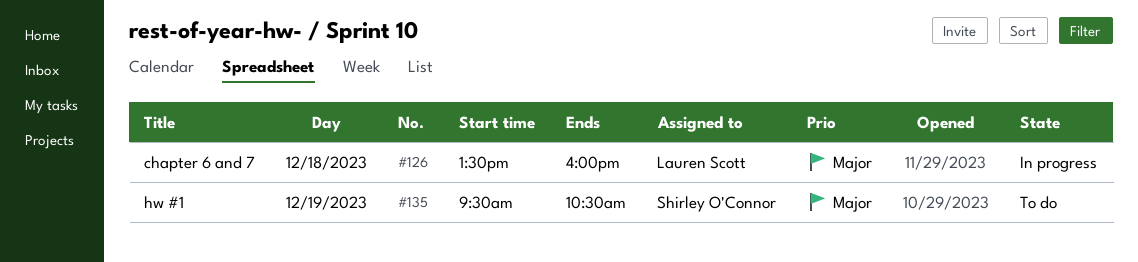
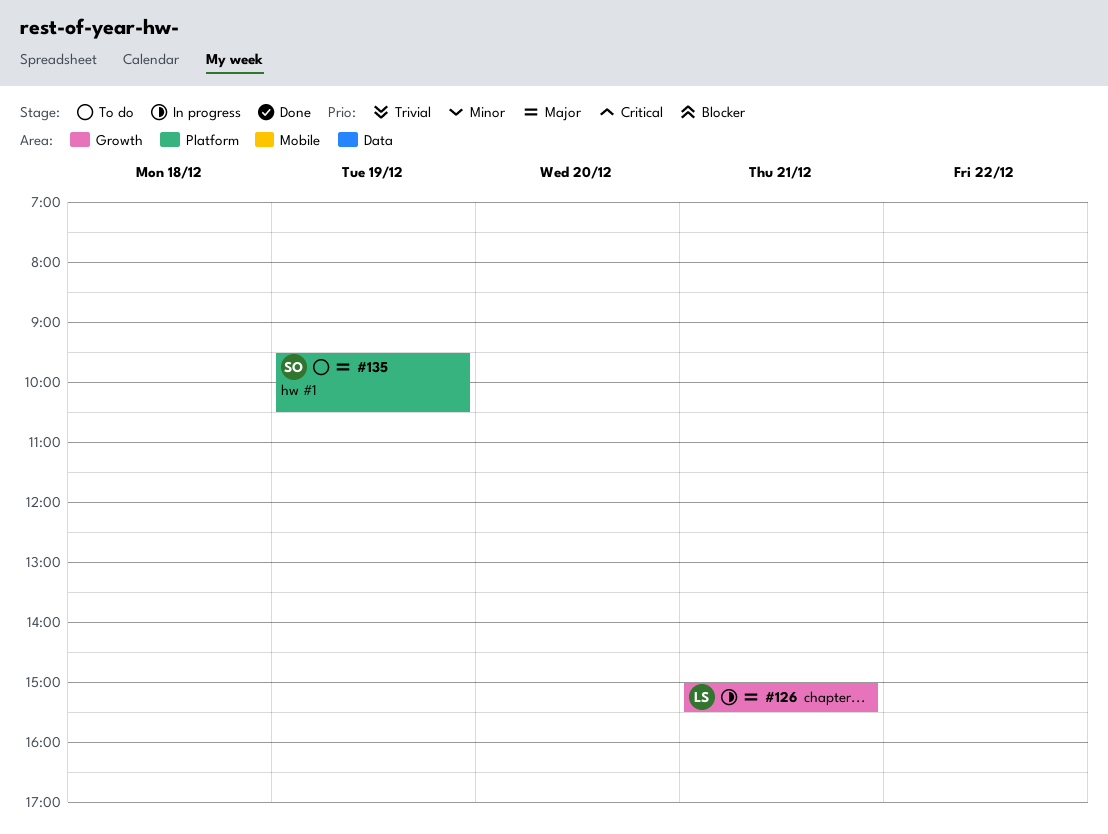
#126, day: Dec 18 -> Dec 21
#126, begins: 13:30 -> 15:00
#126, ends: 16:00 -> 15:30

